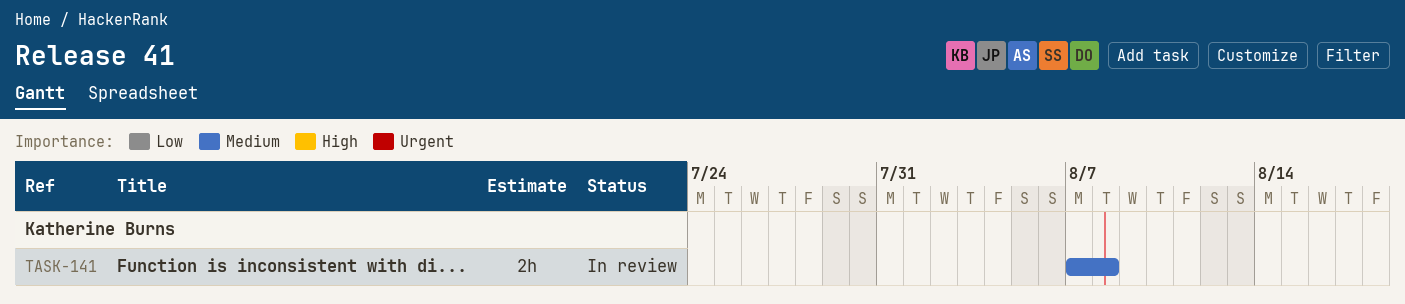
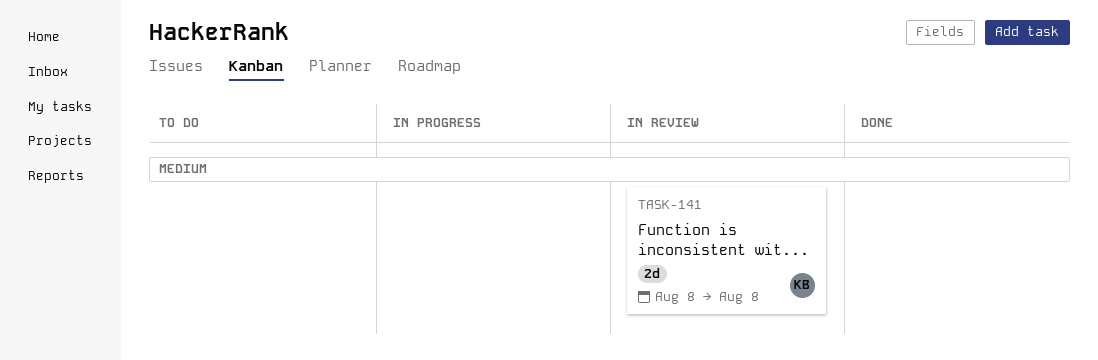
TASK-141, estimate: 2h -> 2d
TASK-141, start: Aug 7 -> Aug 8

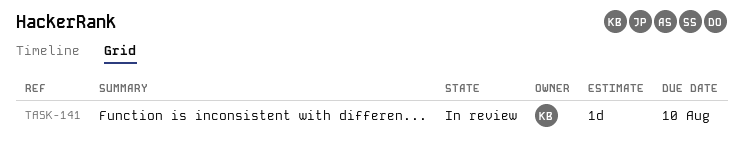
TASK-141, estimate: 2d -> 1d
TASK-141, due: Aug 8 -> Aug 10

